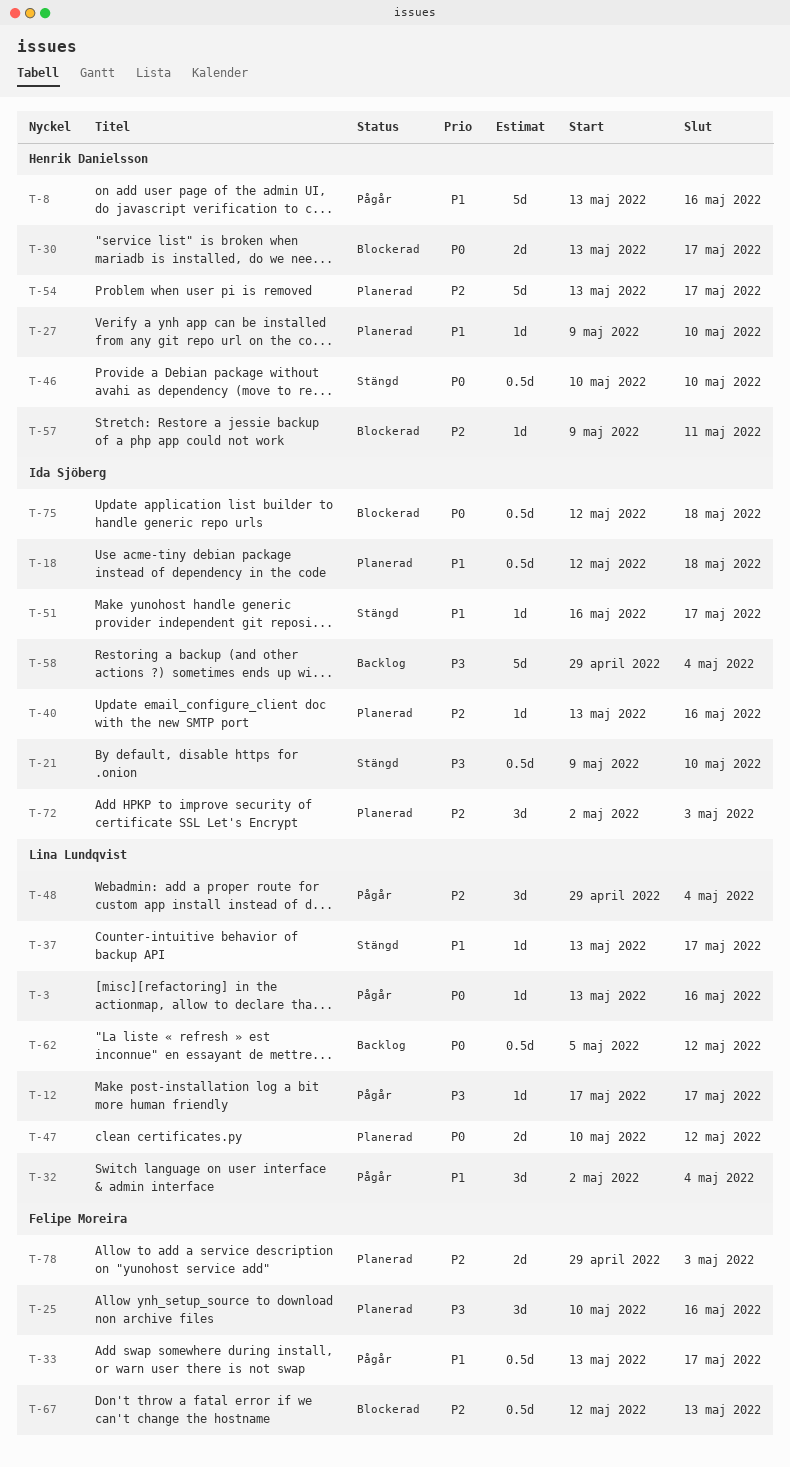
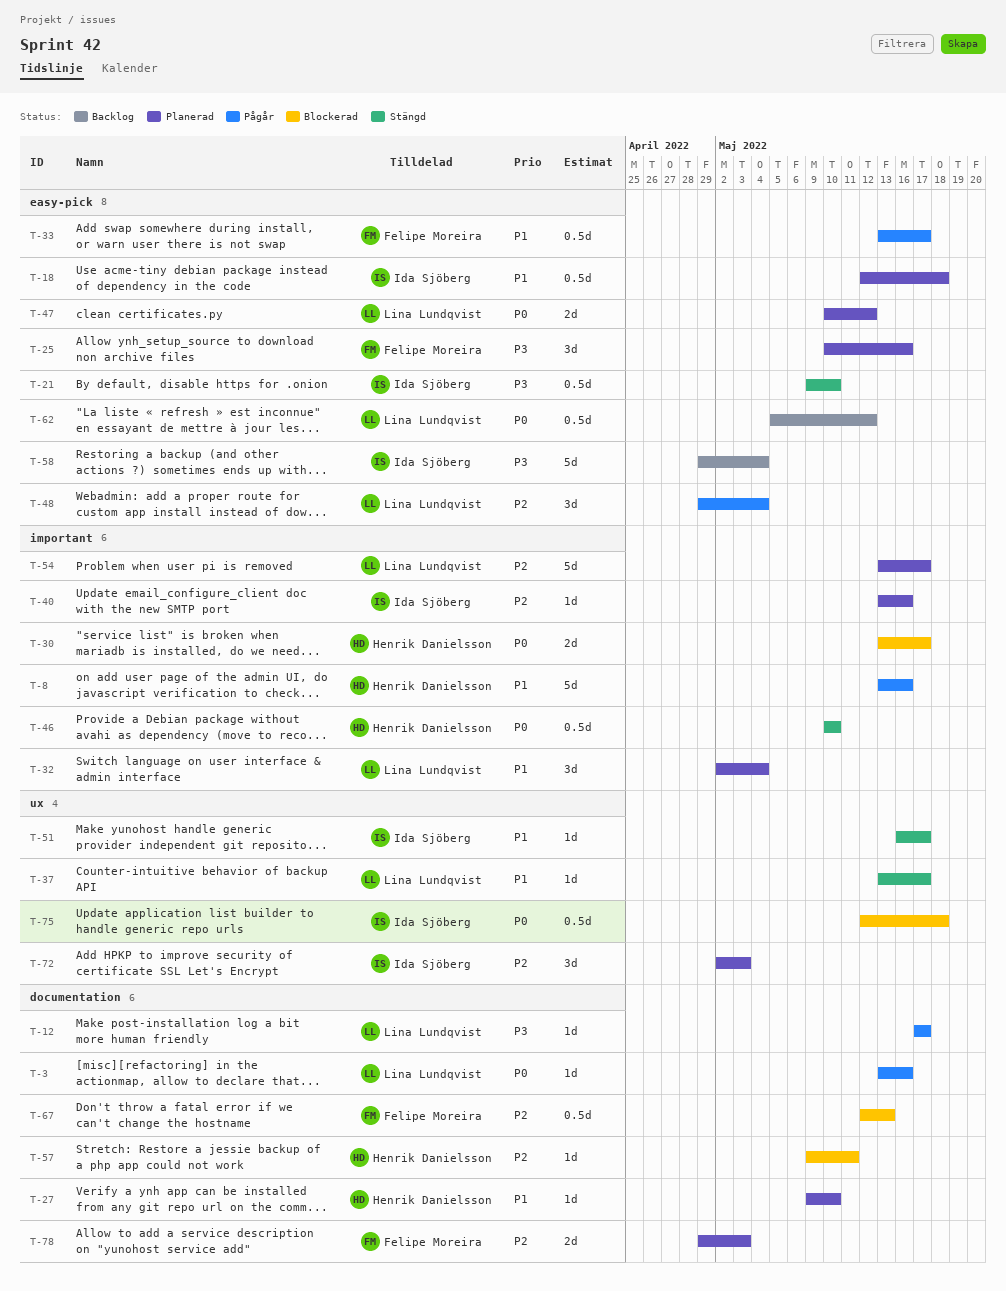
T-32, status: Pågår -> Planerad
T-54, owner: Henrik Danielsson -> Lina Lundqvist

